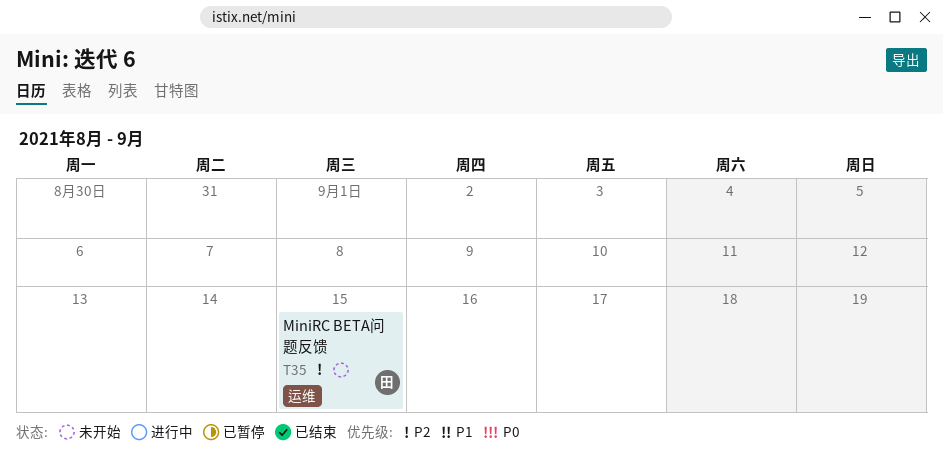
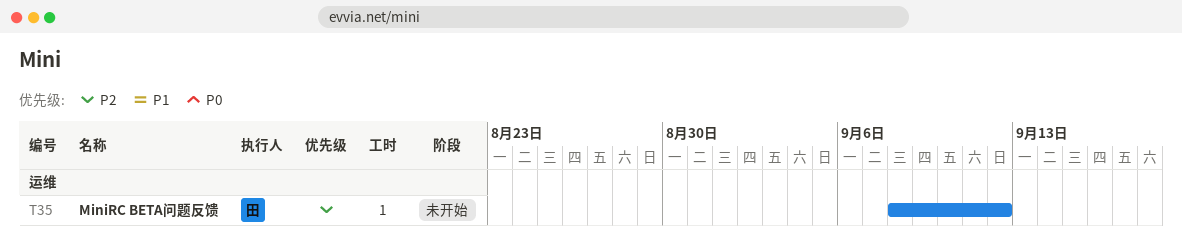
T35, due: Sep 15 -> Sep 12

